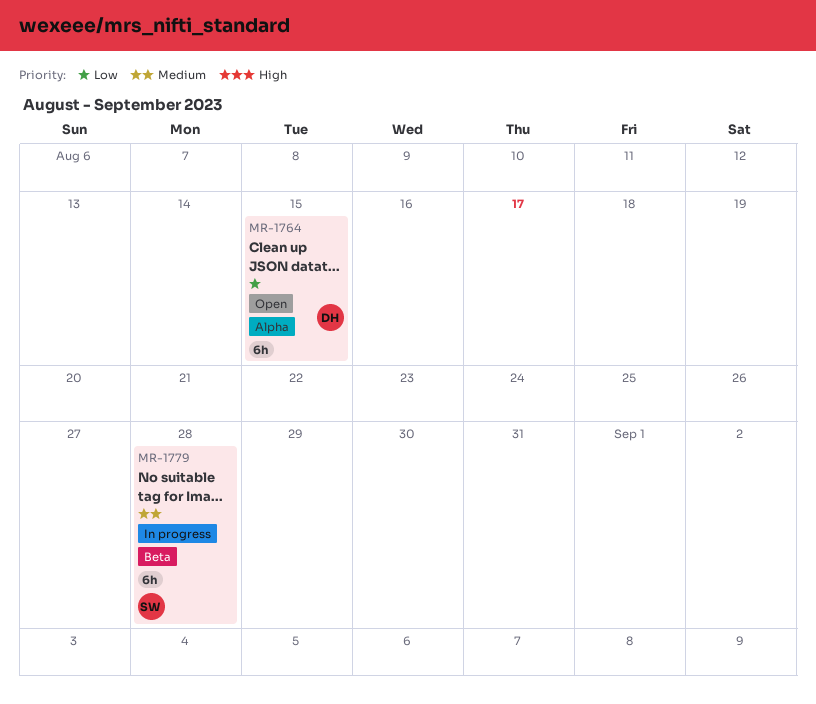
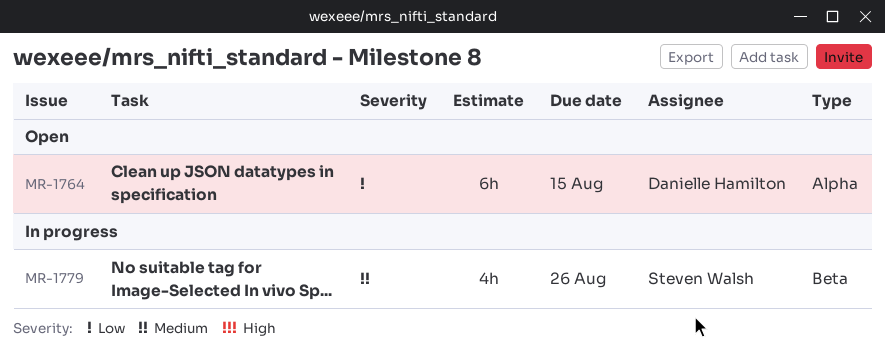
MR-1779, estimate: 6h -> 4h
MR-1779, due: Aug 28 -> Aug 26

